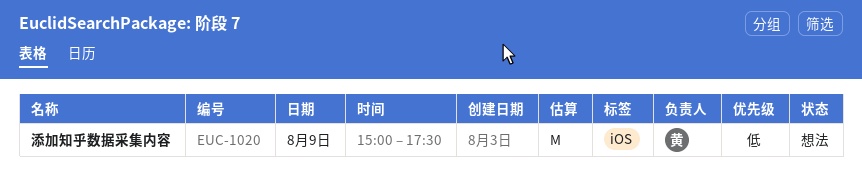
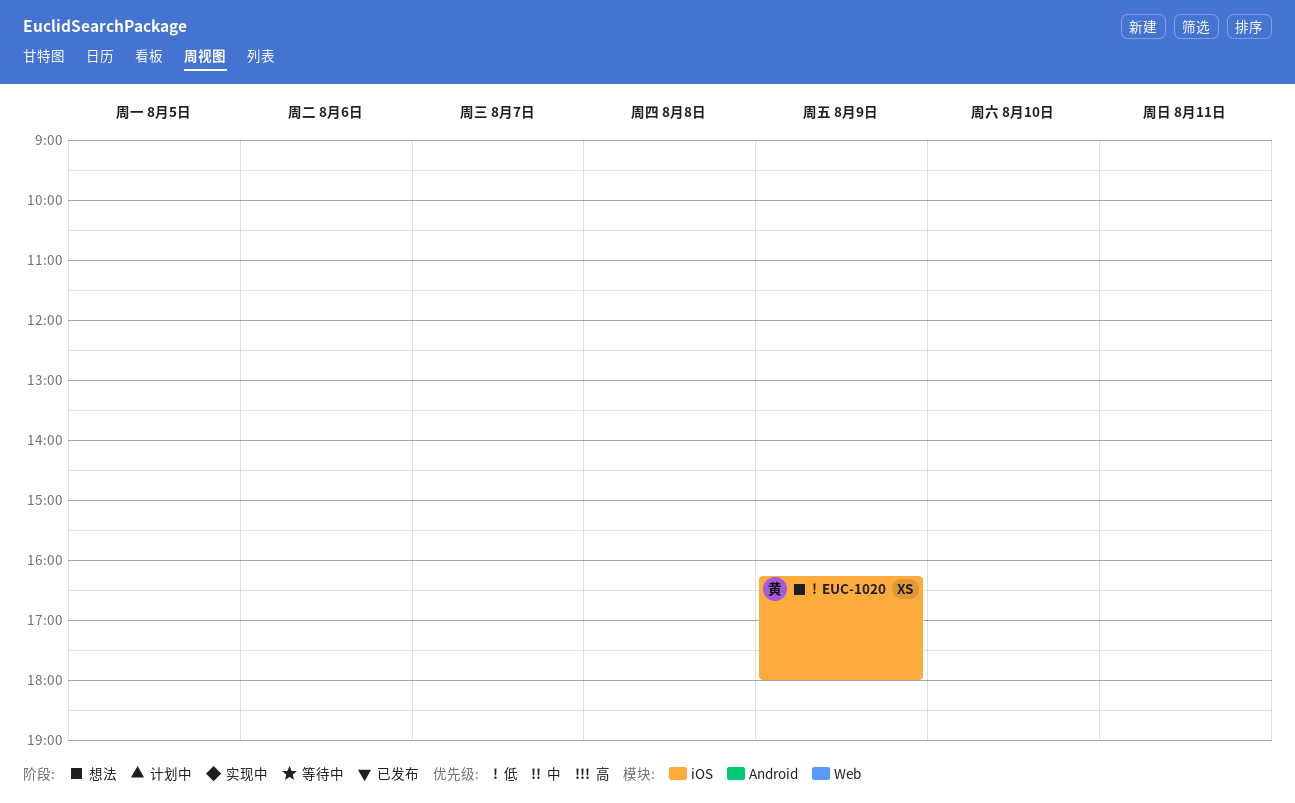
EUC-1020, estimate: M -> XS
EUC-1020, begins: 15:00 -> 16:15
EUC-1020, ends: 17:30 -> 18:00

